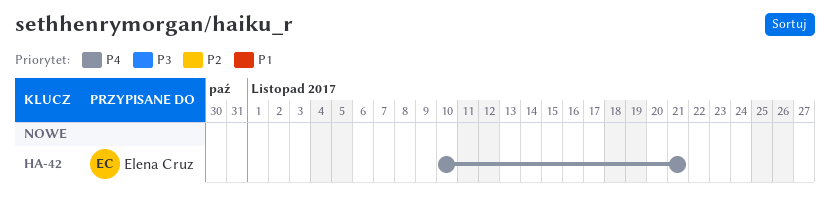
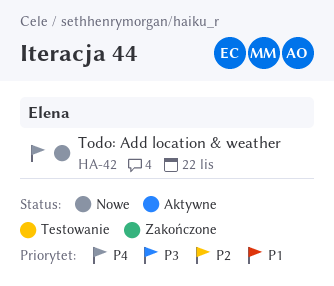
HA-42, due: Nov 21 -> Nov 22

